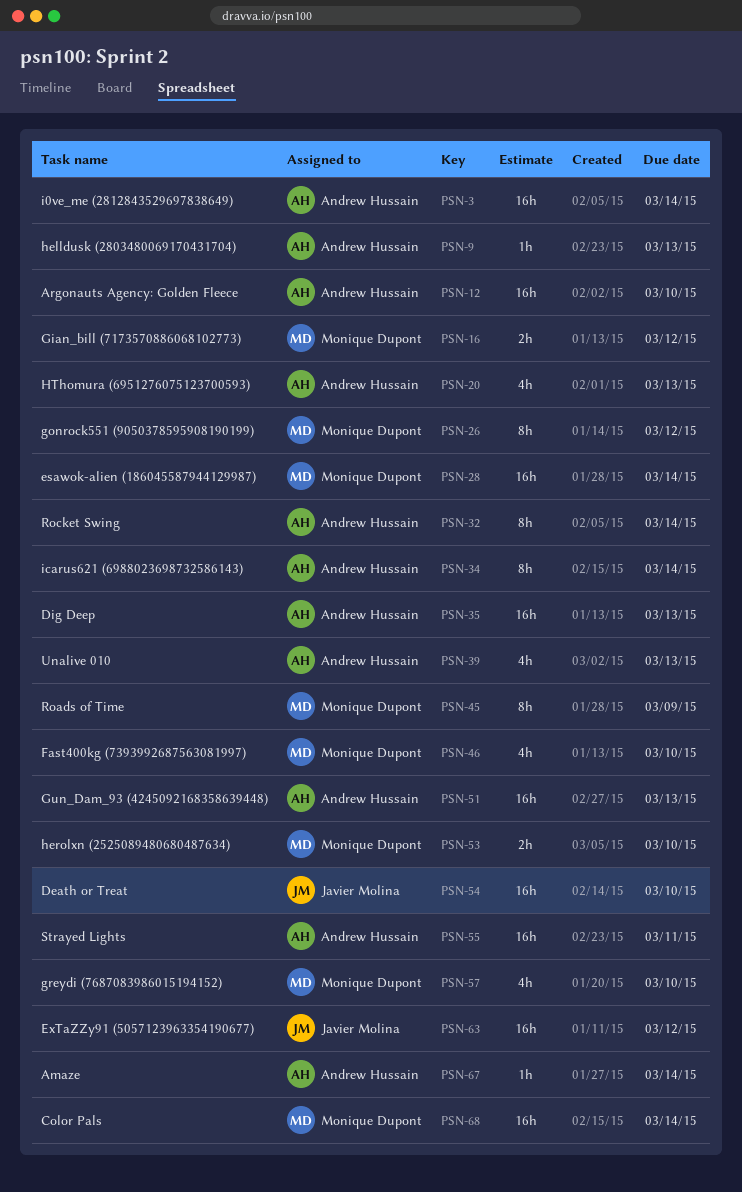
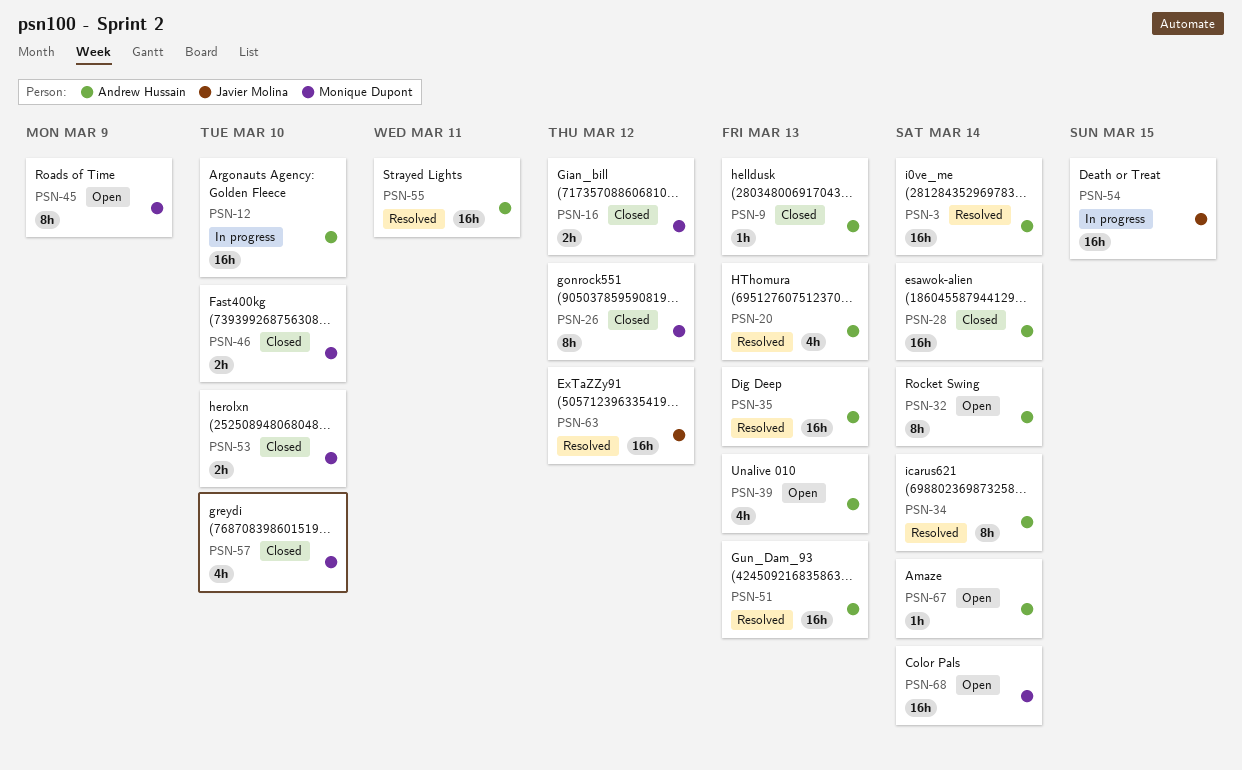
PSN-28, owner: Monique Dupont -> Andrew Hussain
PSN-46, estimate: 4h -> 2h
PSN-54, due: Mar 10 -> Mar 15

